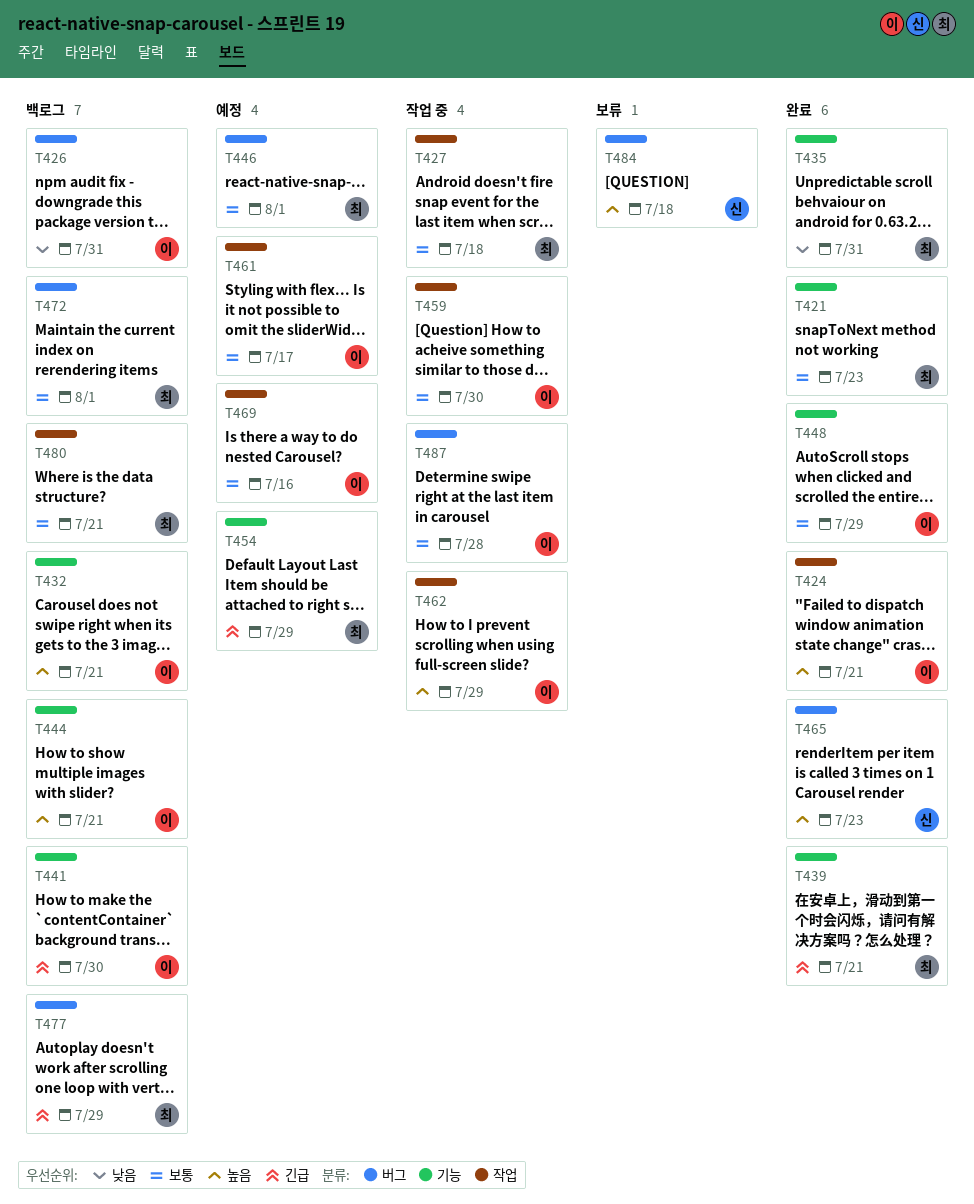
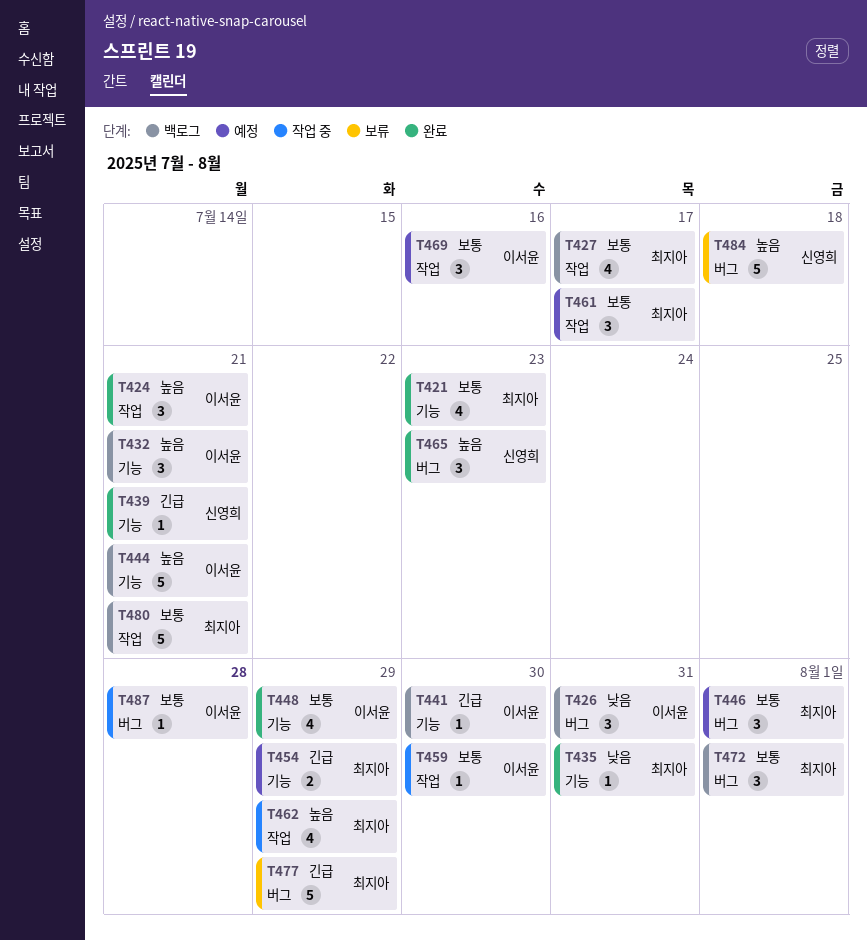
T427, status: 작업 중 -> 백로그
T427, due: Jul 18 -> Jul 17
T439, owner: 최지아 -> 신영희
T461, owner: 이서윤 -> 최지아
T462, owner: 이서윤 -> 최지아
T477, status: 백로그 -> 보류

